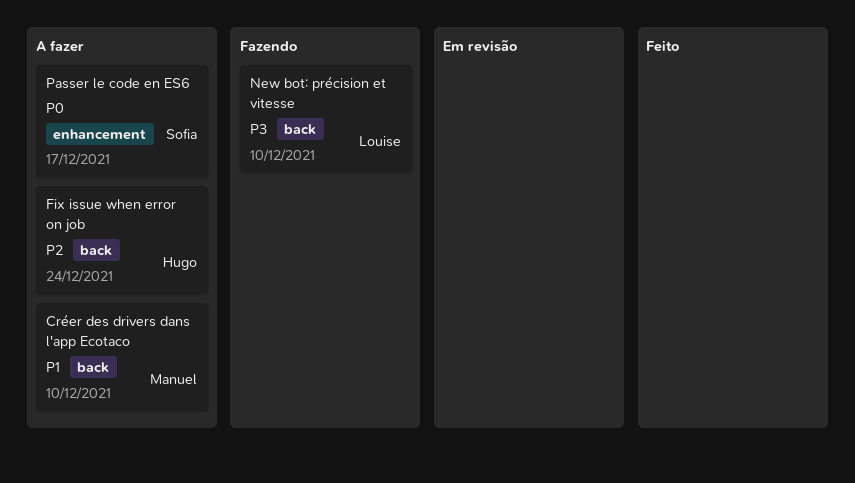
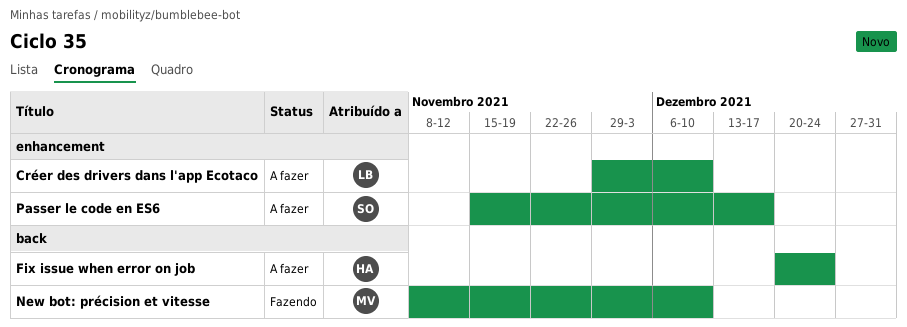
Créer des drivers dans l'app Ecotaco, owner: Manuel -> Louise
Créer des drivers dans l'app Ecotaco, label: back -> enhancement
New bot: précision et vitesse, owner: Louise -> Manuel

